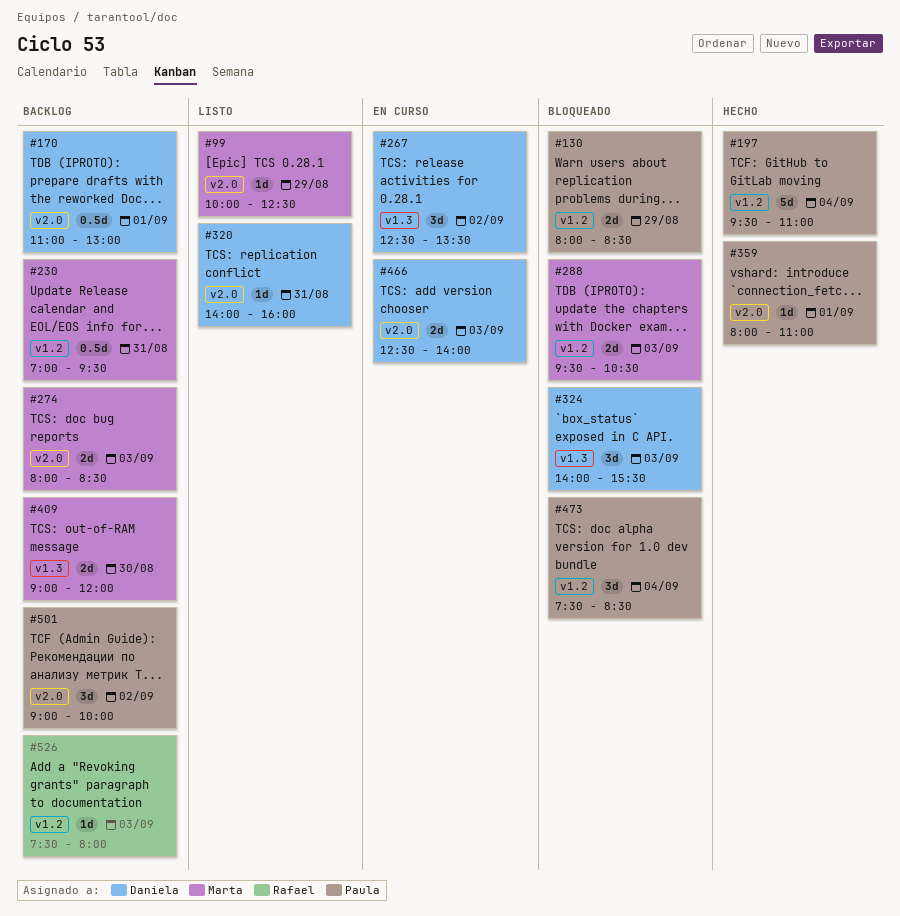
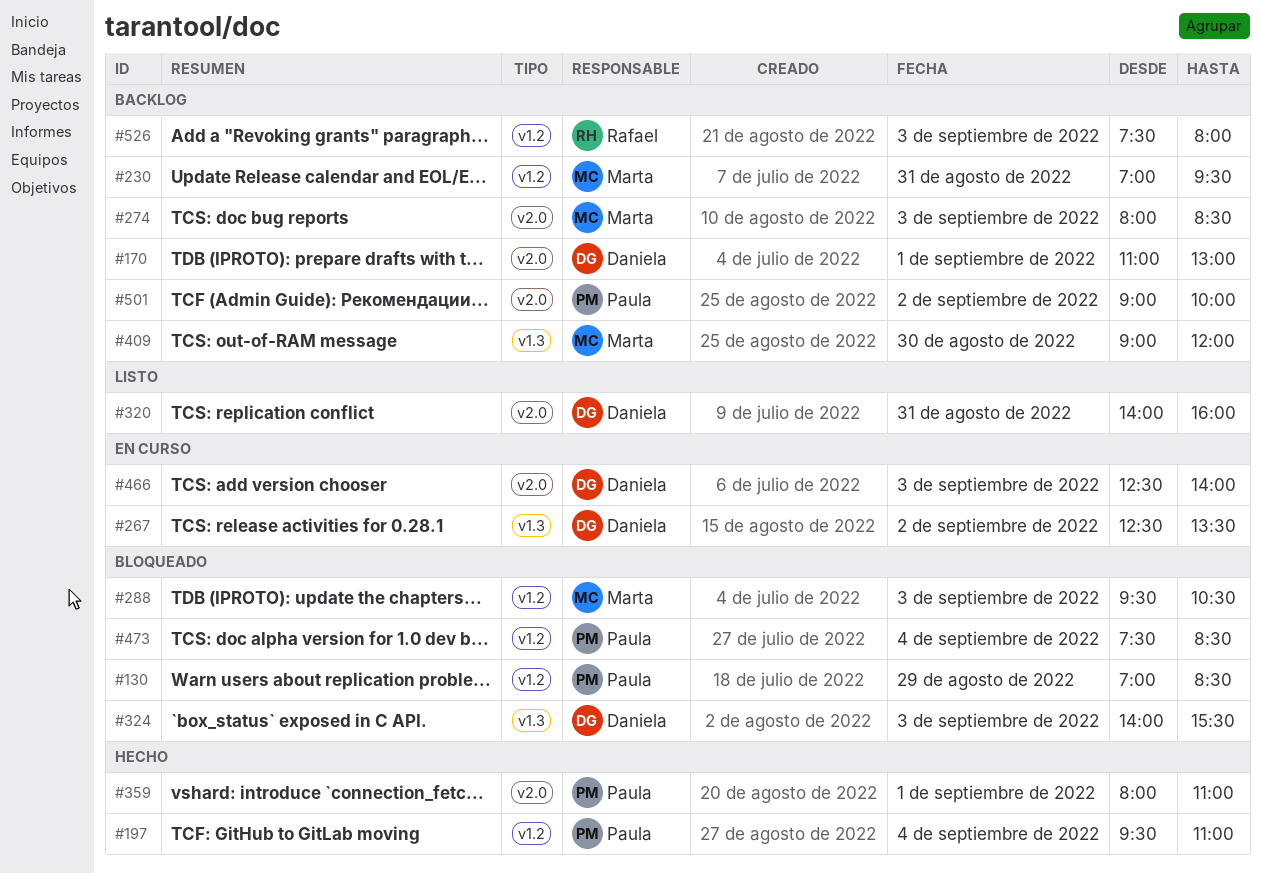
#99: present -> none
#130, begins: 08:00 -> 07:00

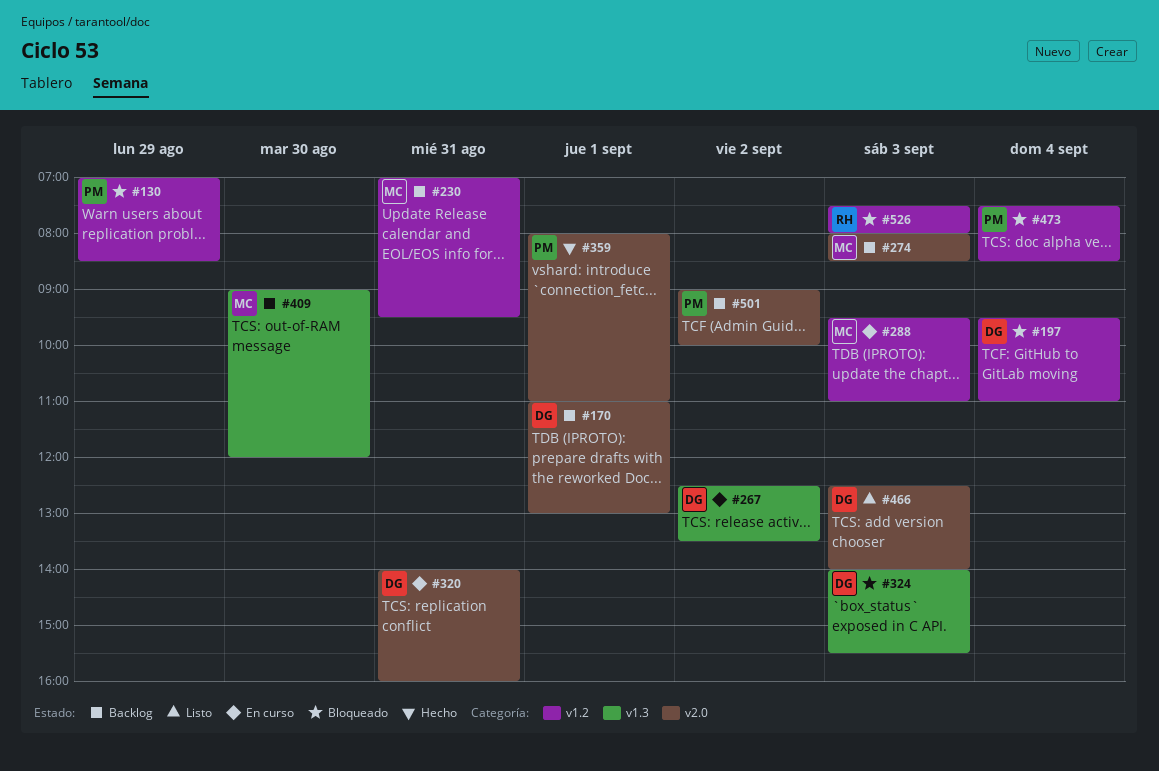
#197, status: Hecho -> Bloqueado
#197, owner: Paula -> Daniela
#288, status: Bloqueado -> En curso
#288, ends: 10:30 -> 11:00
#320, status: Listo -> En curso
#466, status: En curso -> Listo
#526, status: Backlog -> Bloqueado

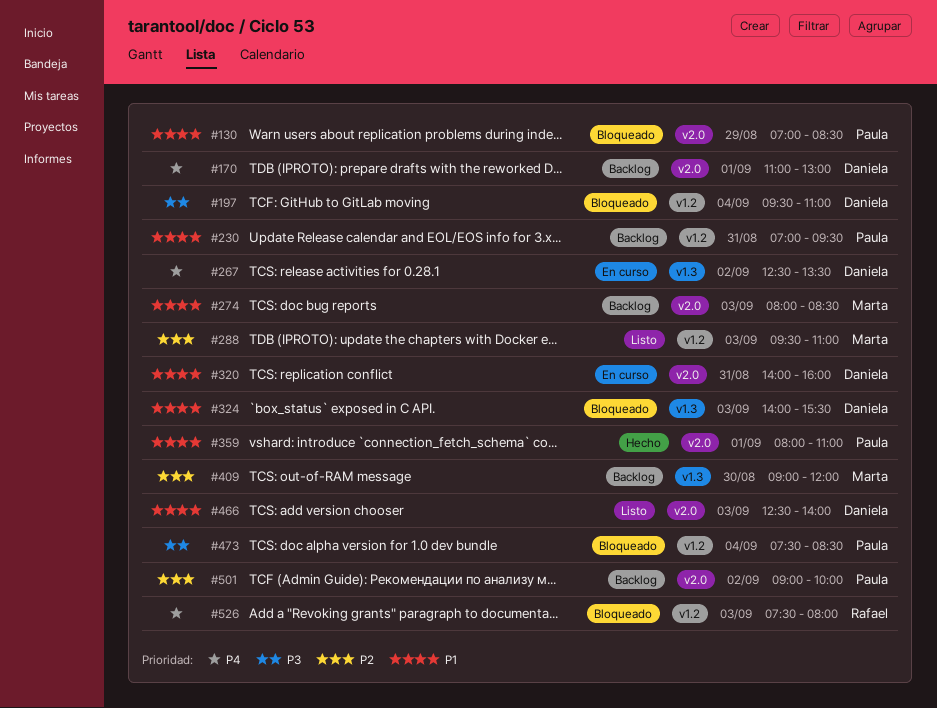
#130, label: v1.2 -> v2.0
#230, owner: Marta -> Paula
#288, status: En curso -> Listo

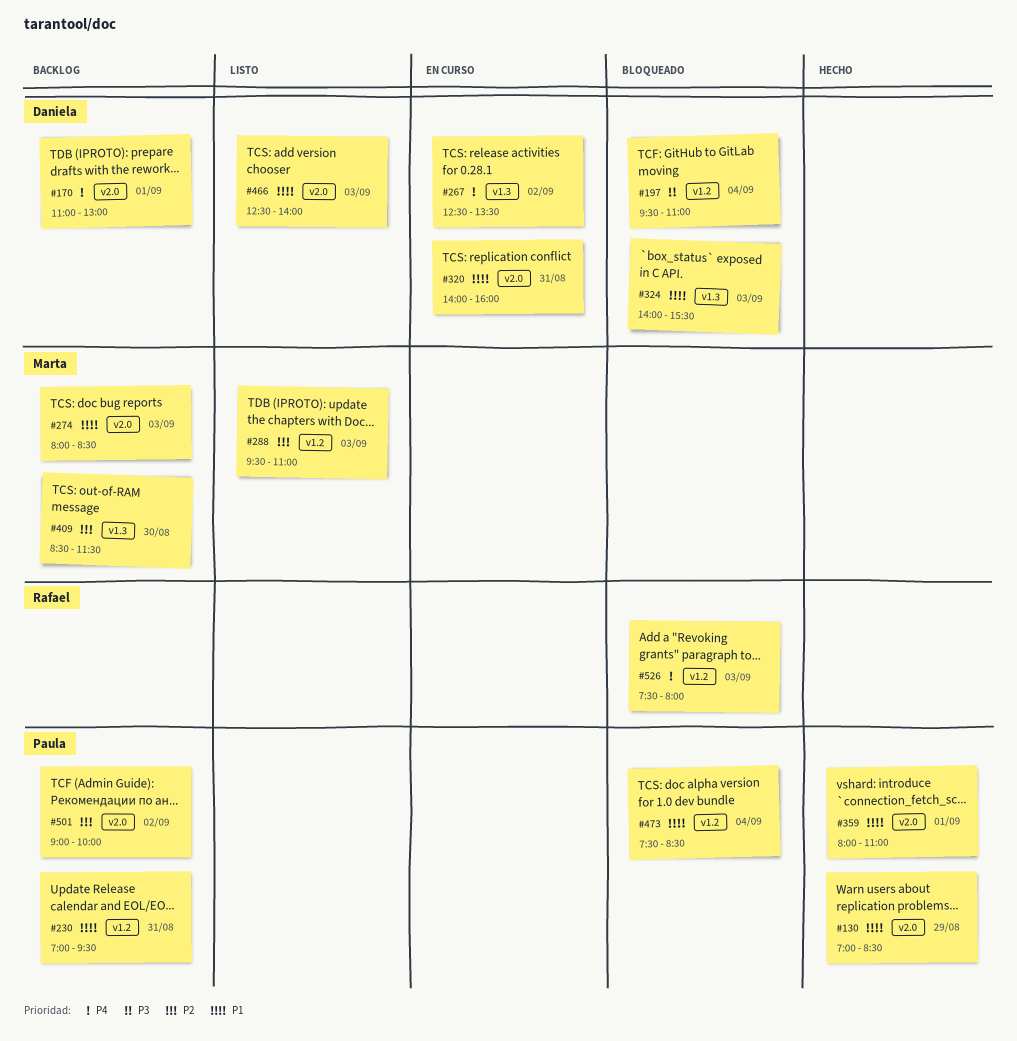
#130, status: Bloqueado -> Hecho
#409, begins: 09:00 -> 08:30
#409, ends: 12:00 -> 11:30
#473, priority: P3 -> P1

